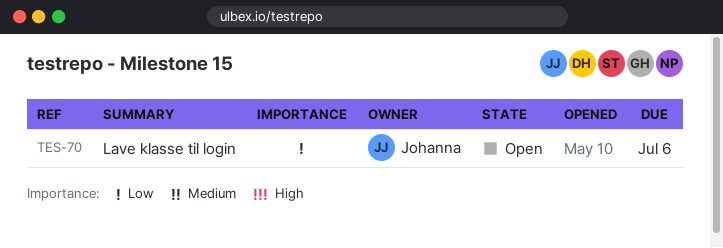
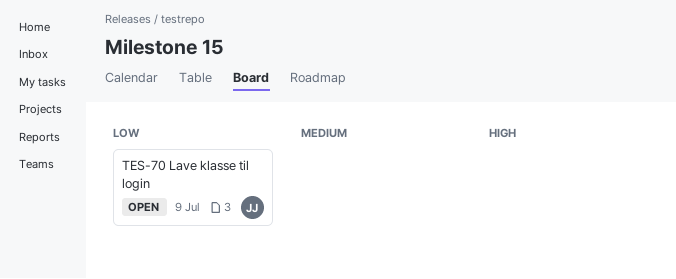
TES-70, due: Jul 6 -> Jul 9

